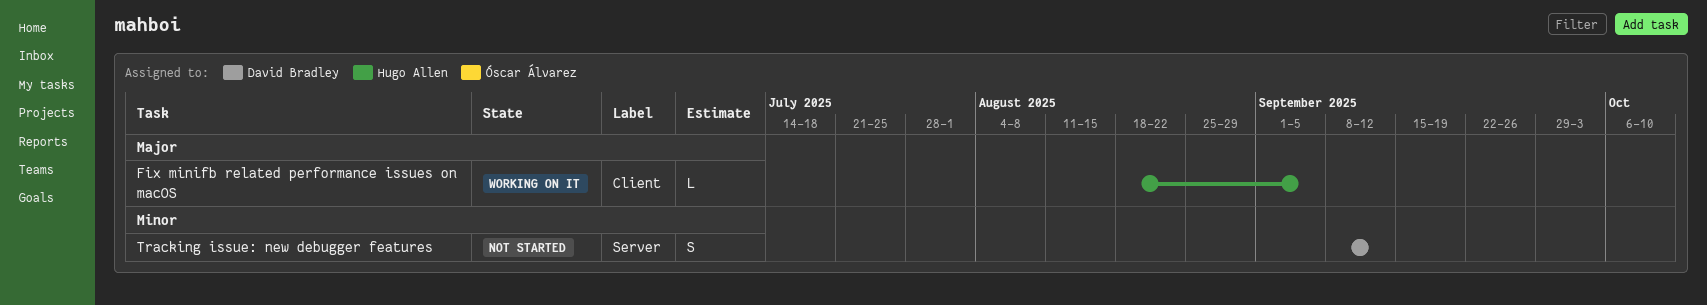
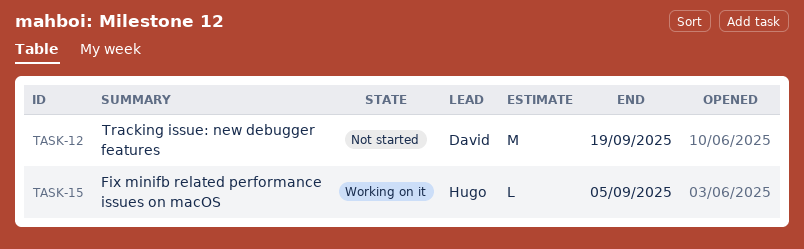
Tracking issue: new debugger features, estimate: S -> M
Tracking issue: new debugger features, due: Sep 12 -> Sep 19

